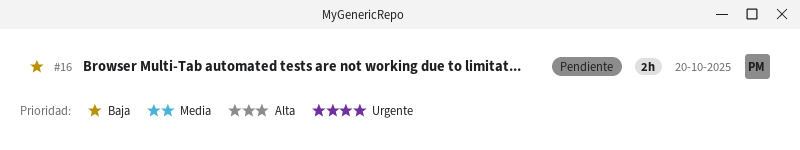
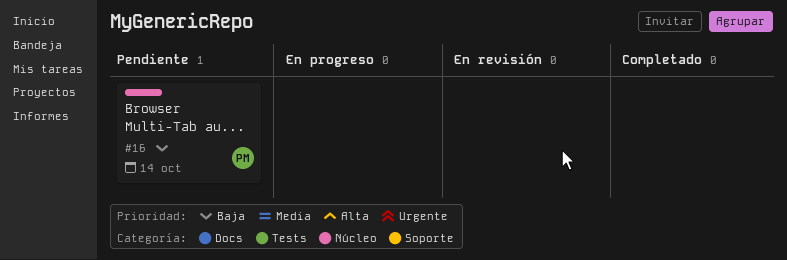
#16, due: Oct 20 -> Oct 14

